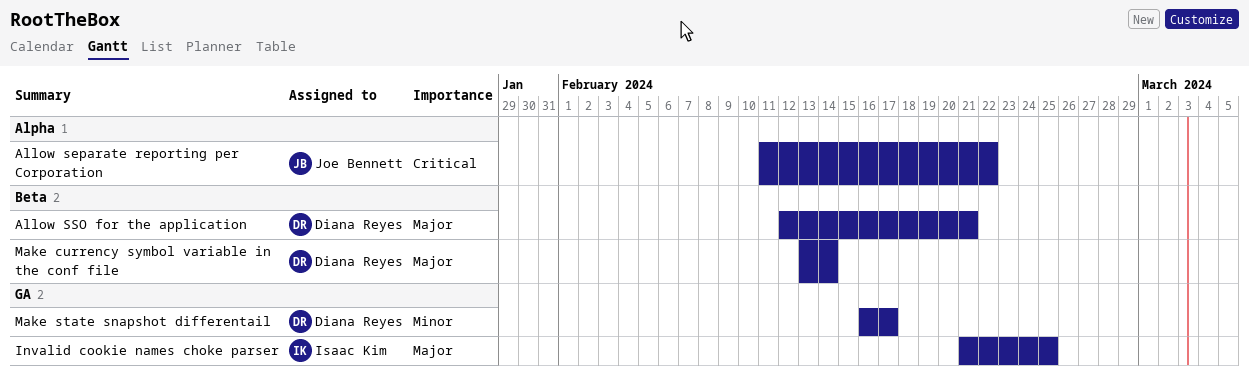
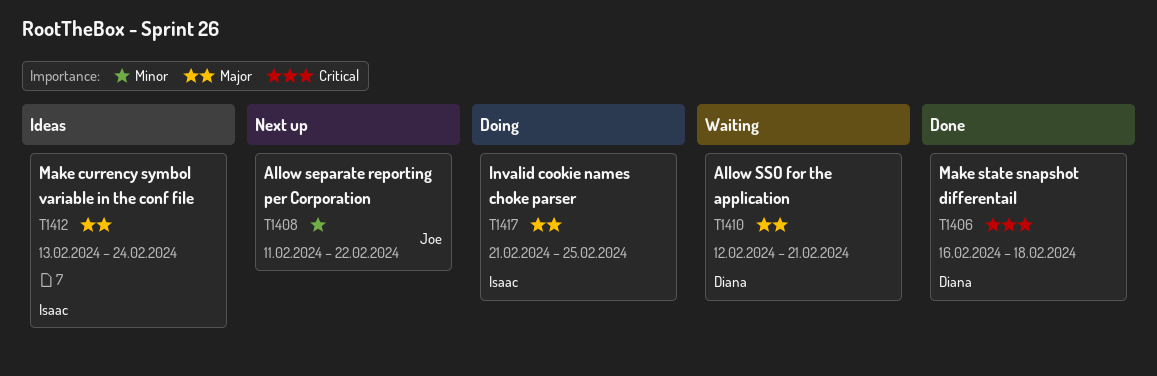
Allow separate reporting per Corporation, priority: Critical -> Minor
Make currency symbol variable in the conf file, owner: Diana Reyes -> Isaac Kim
Make currency symbol variable in the conf file, due: Feb 14 -> Feb 24
Make state snapshot differentail, priority: Minor -> Critical
Make state snapshot differentail, due: Feb 17 -> Feb 18

